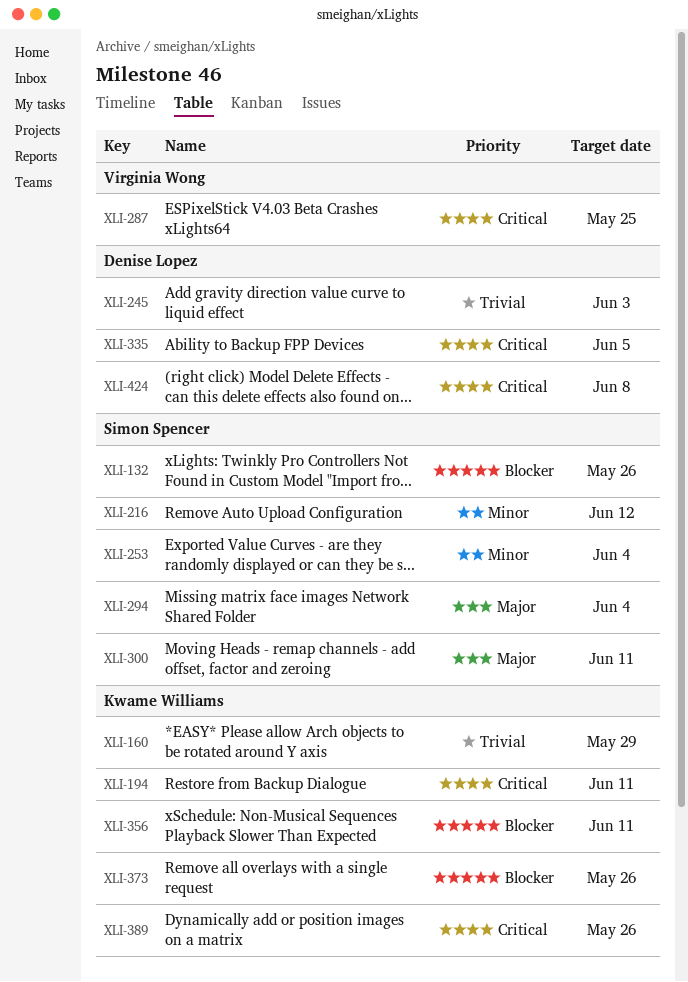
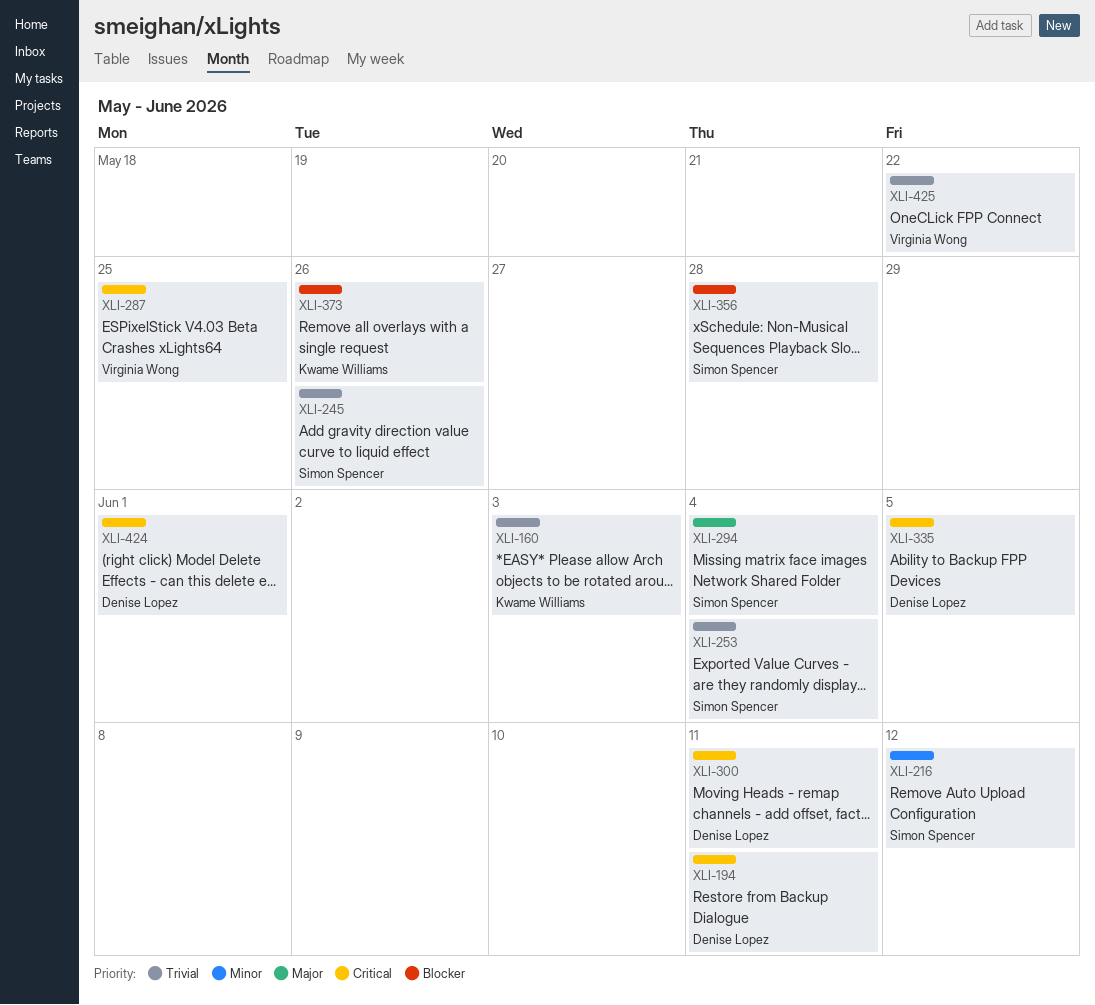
XLI-132: present -> none
XLI-160, due: May 29 -> Jun 3
XLI-194, owner: Kwame Williams -> Denise Lopez
XLI-245, owner: Denise Lopez -> Simon Spencer
XLI-245, due: Jun 3 -> May 26
XLI-253, priority: Minor -> Trivial
XLI-300, owner: Simon Spencer -> Denise Lopez
XLI-300, priority: Major -> Critical
XLI-356, owner: Kwame Williams -> Simon Spencer
XLI-356, due: Jun 11 -> May 28
XLI-389: present -> none
XLI-424, due: Jun 8 -> Jun 1
XLI-425: none -> present

